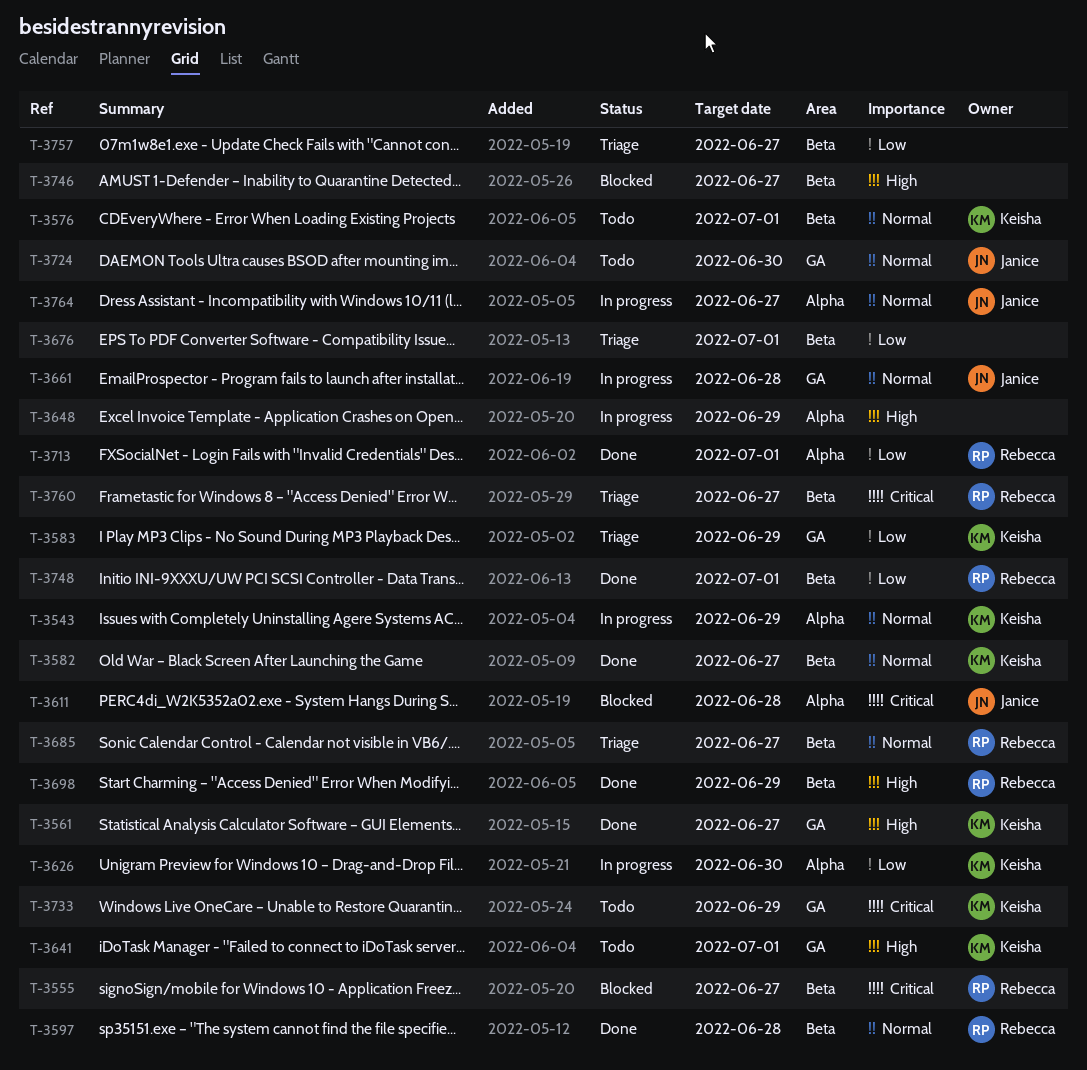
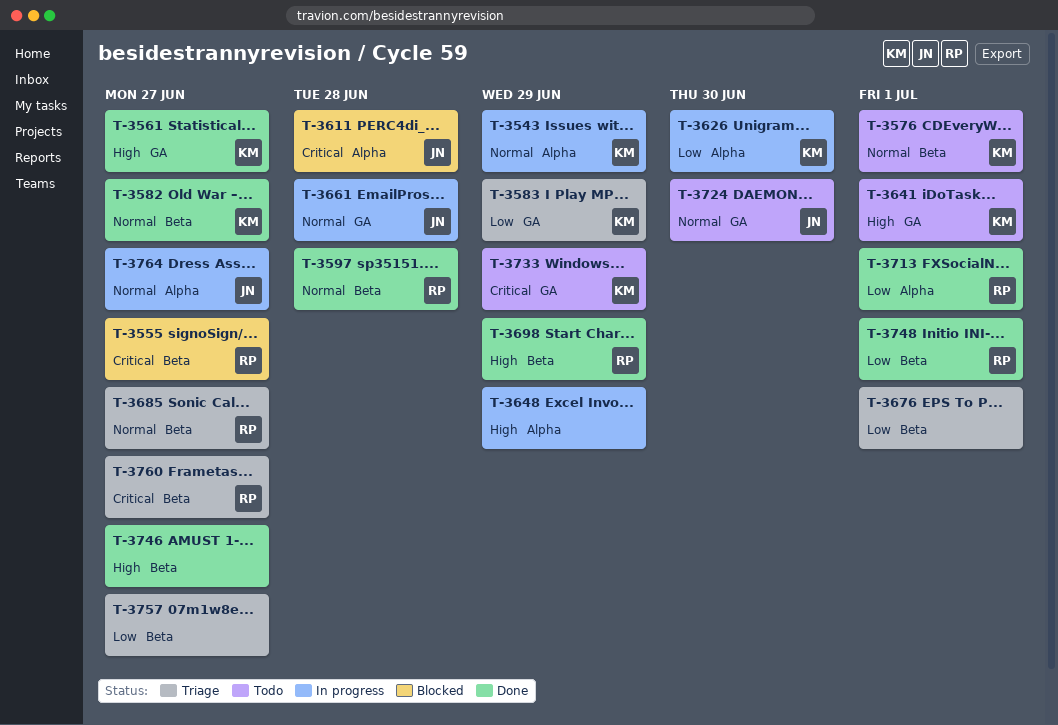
T-3746, status: Blocked -> Done

